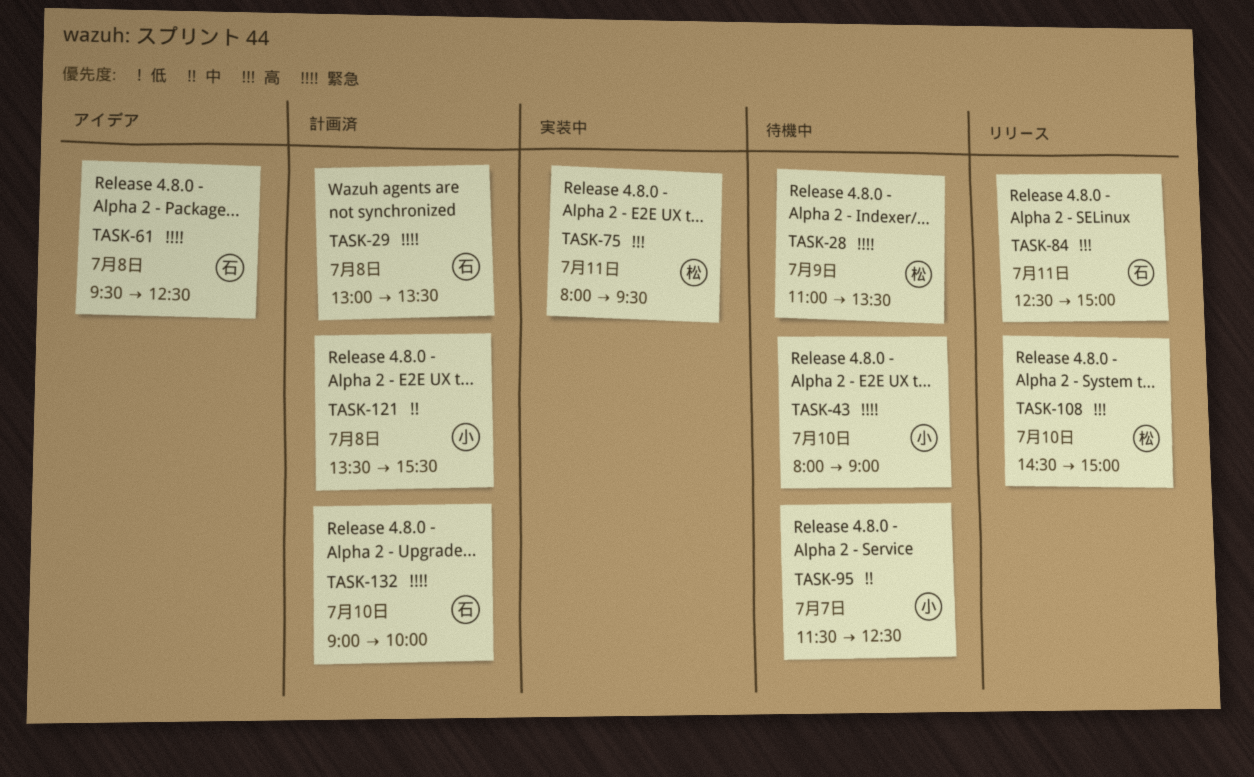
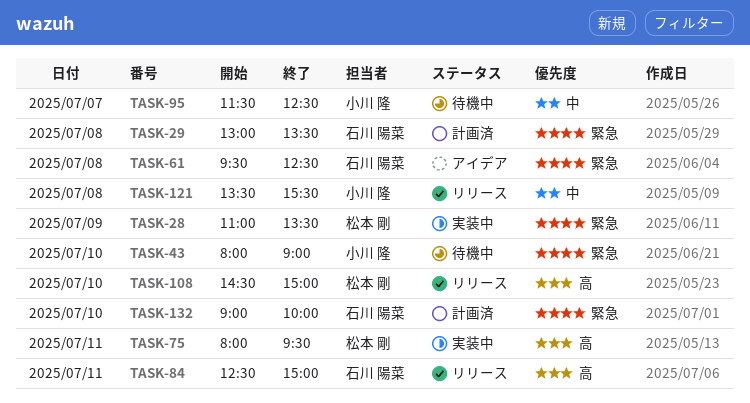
TASK-28, status: 待機中 -> 実装中
TASK-121, status: 計画済 -> リリース

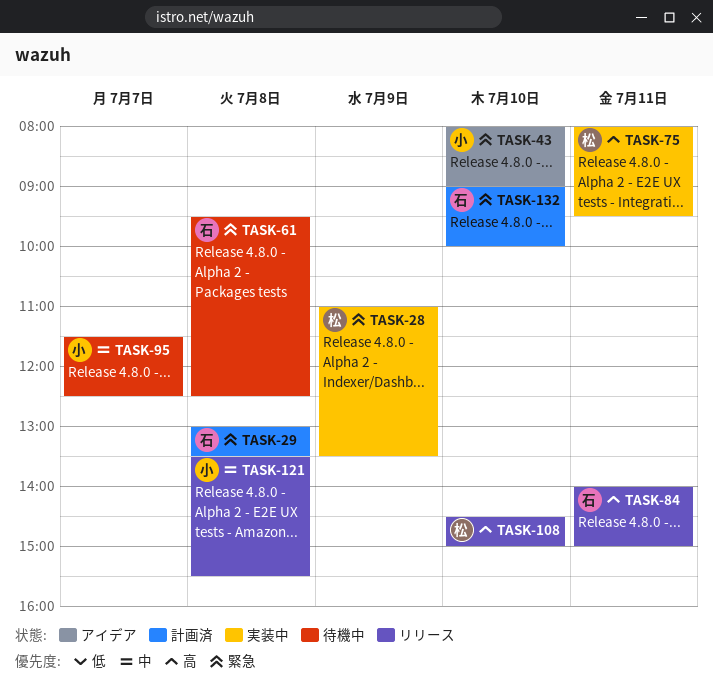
TASK-43, status: 待機中 -> アイデア
TASK-61, status: アイデア -> 待機中
TASK-84, begins: 12:30 -> 14:00

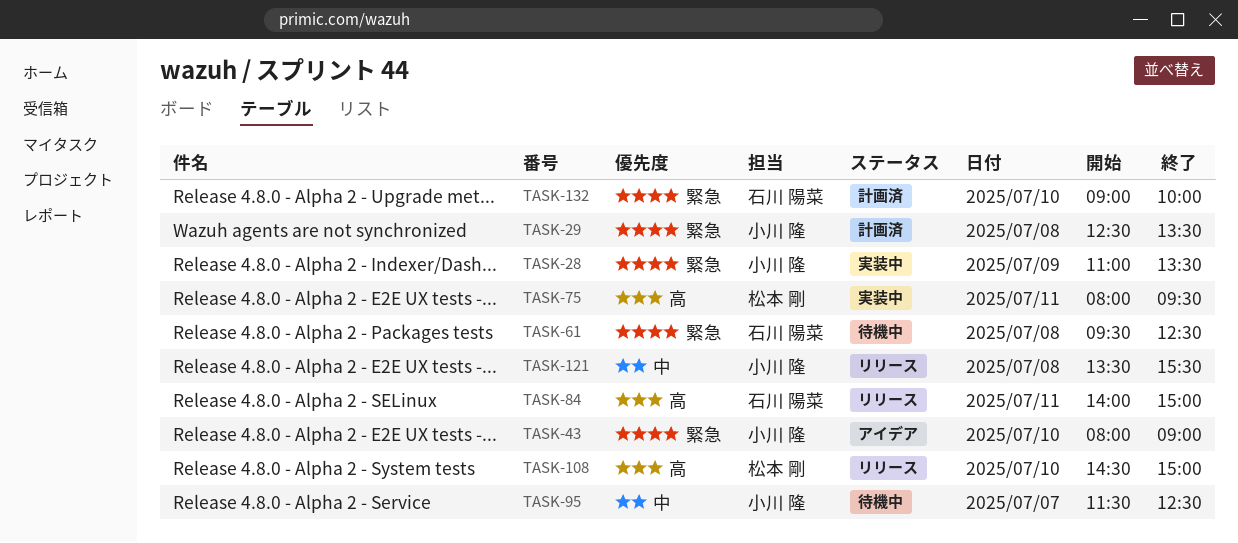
TASK-28, owner: 松本 剛 -> 小川 隆
TASK-29, owner: 石川 陽菜 -> 小川 隆
TASK-29, begins: 13:00 -> 12:30

